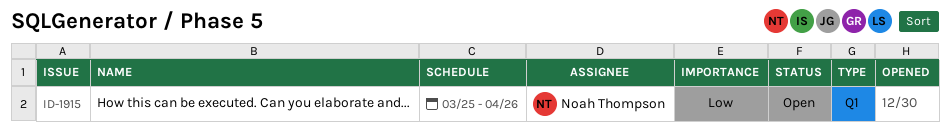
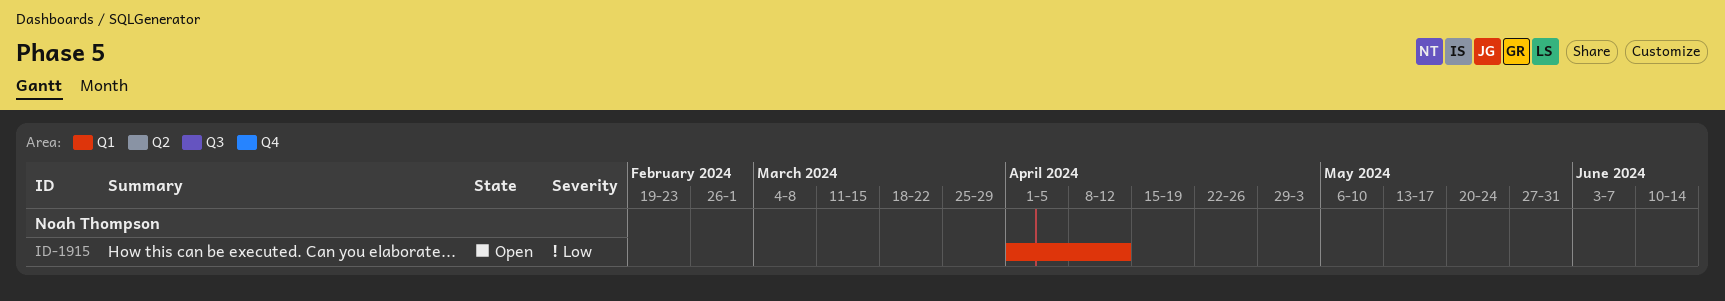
ID-1915, start: Mar 25 -> Apr 1
ID-1915, due: Apr 26 -> Apr 12

